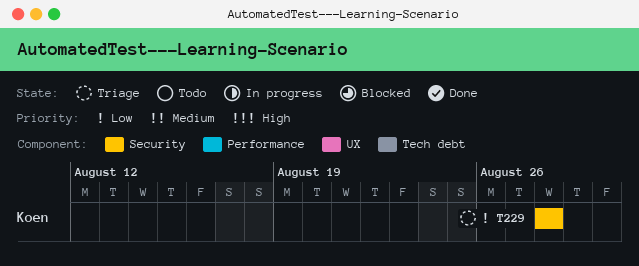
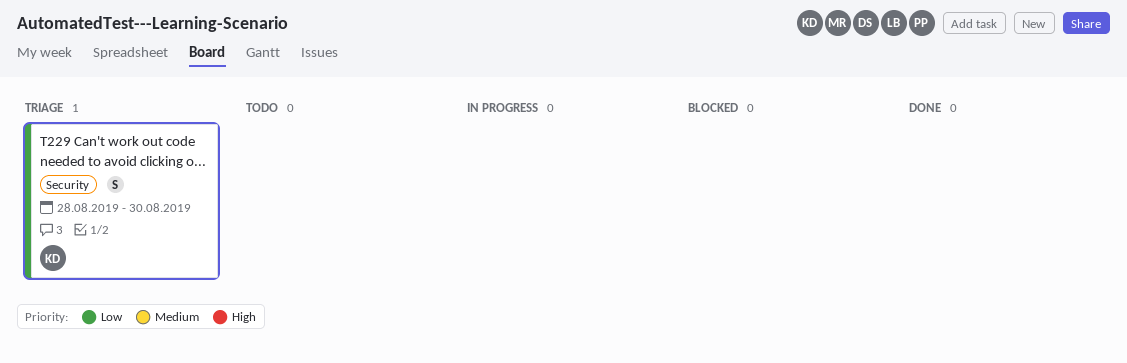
T229, due: Aug 28 -> Aug 30

